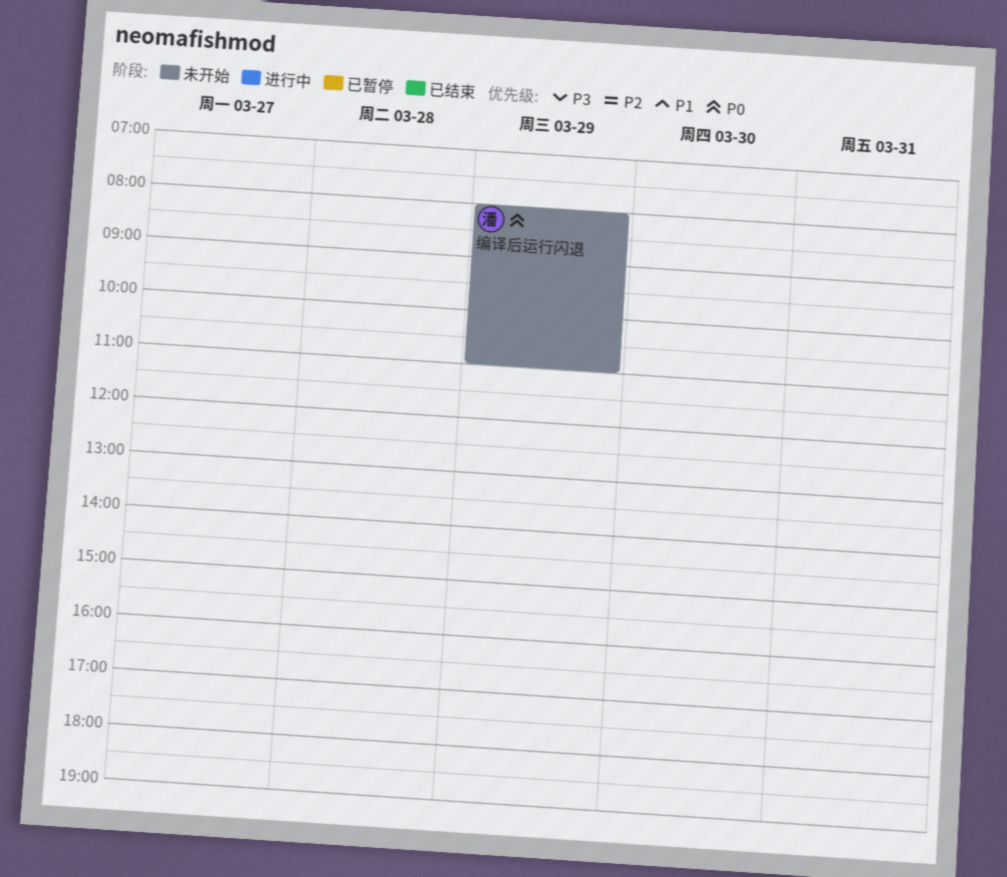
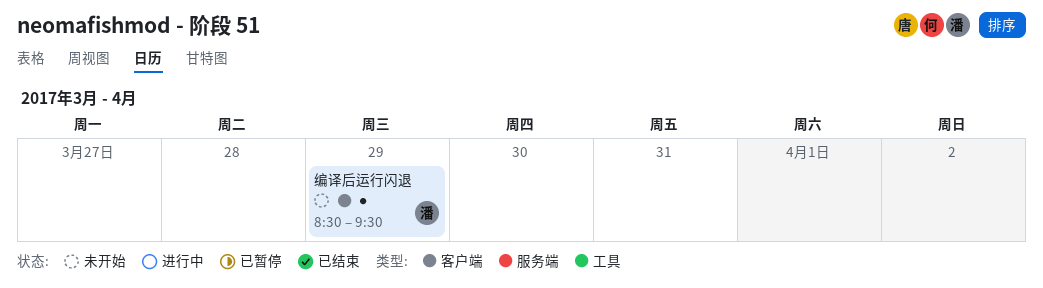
编译后运行闪退, begins: 08:00 -> 08:30
编译后运行闪退, ends: 11:00 -> 09:30

